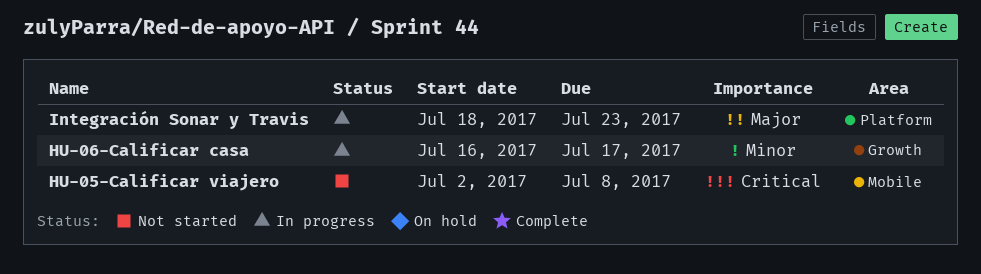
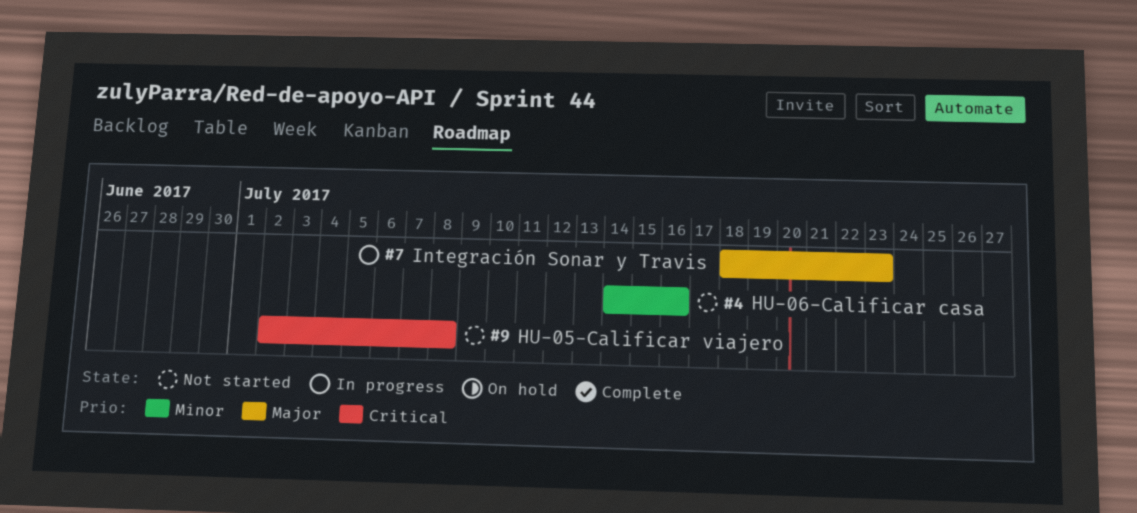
HU-06-Calificar casa, status: In progress -> Not started
HU-06-Calificar casa, start: Jul 16 -> Jul 14
HU-06-Calificar casa, due: Jul 17 -> Jul 16

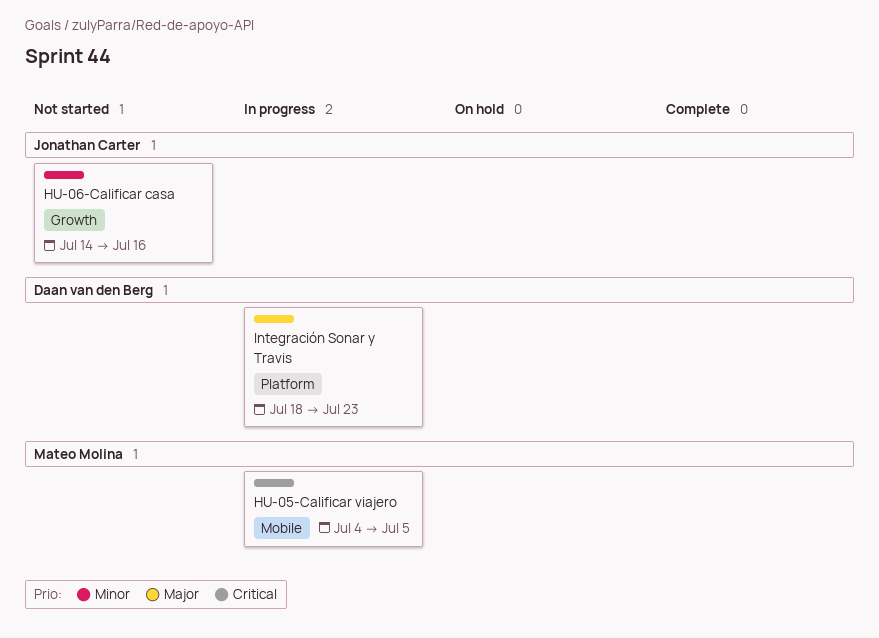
HU-05-Calificar viajero, status: Not started -> In progress
HU-05-Calificar viajero, start: Jul 2 -> Jul 4
HU-05-Calificar viajero, due: Jul 8 -> Jul 5

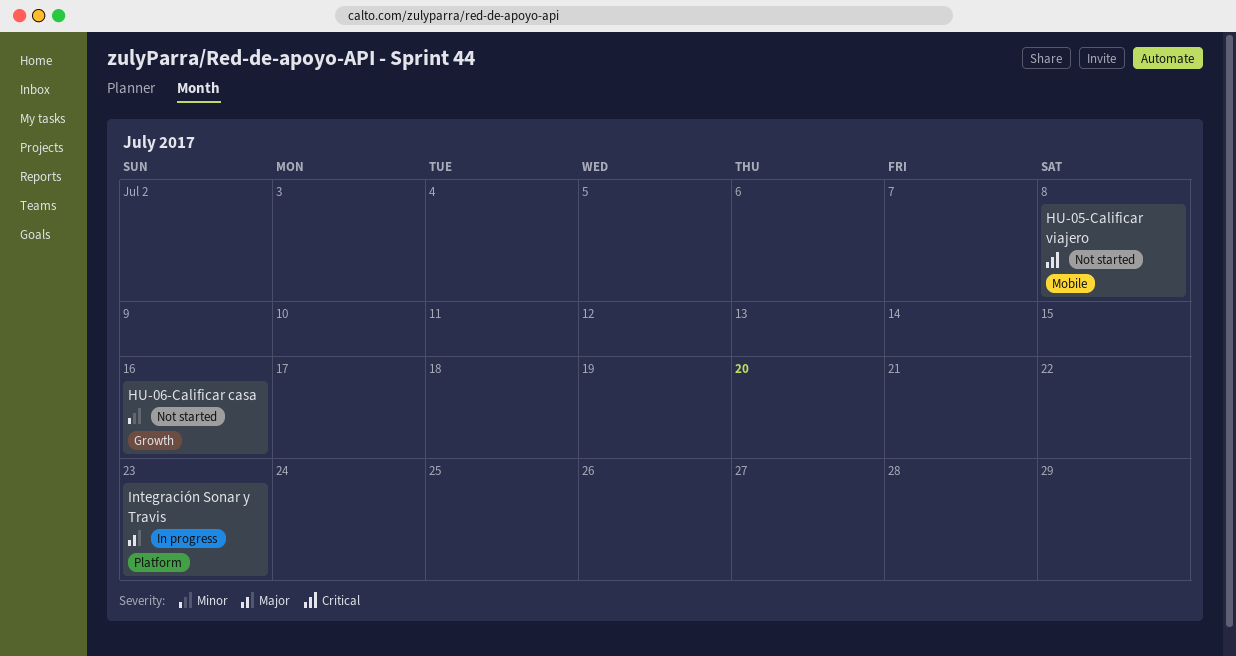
HU-05-Calificar viajero, status: In progress -> Not started
HU-05-Calificar viajero, due: Jul 5 -> Jul 8

